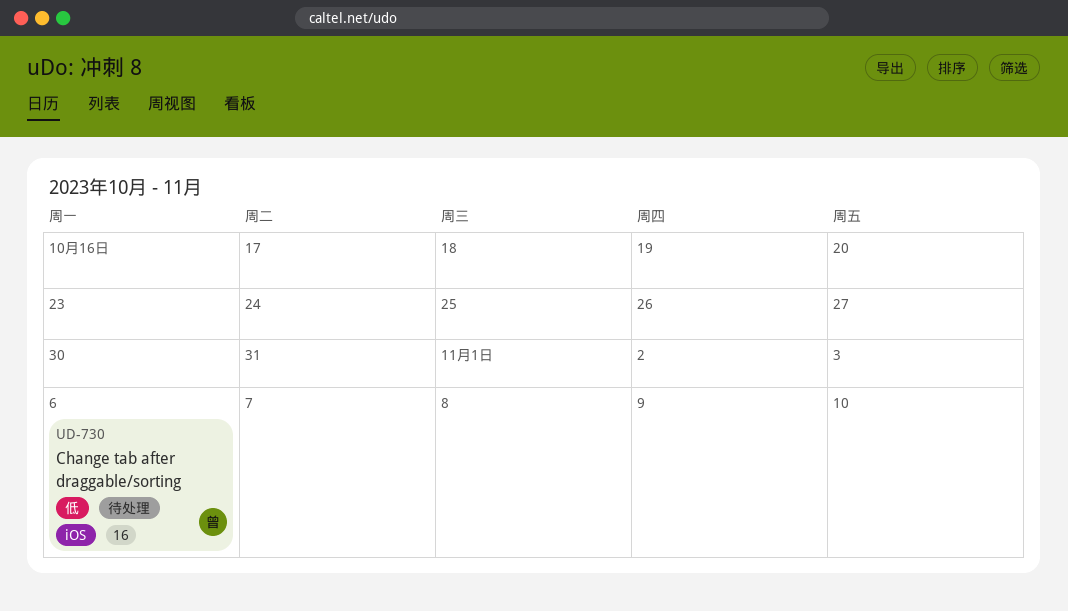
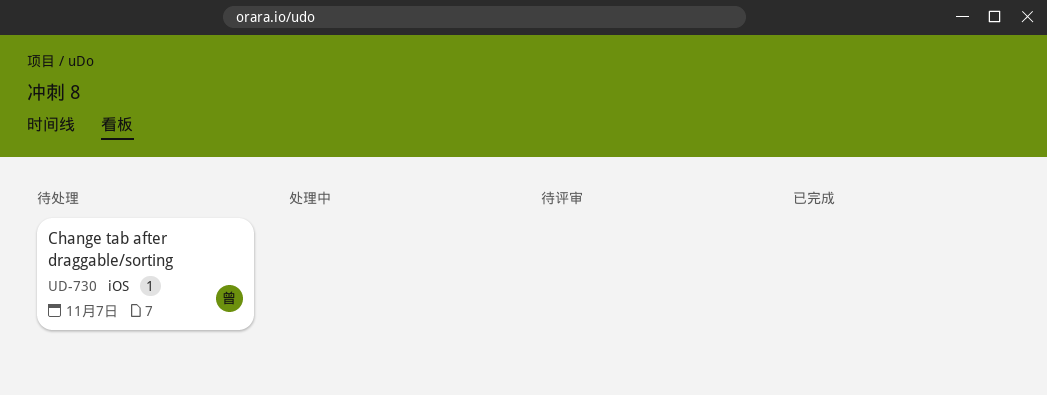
UD-730, estimate: 16 -> 1
UD-730, due: Nov 6 -> Nov 7

